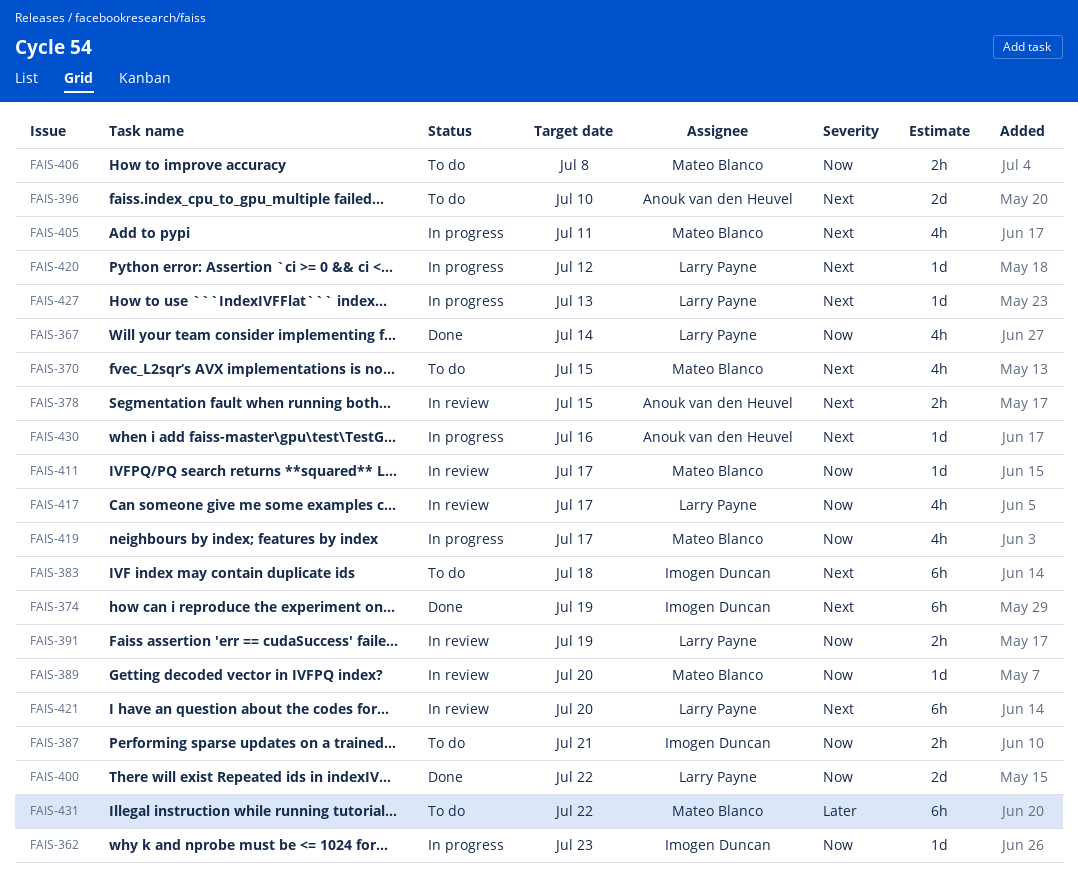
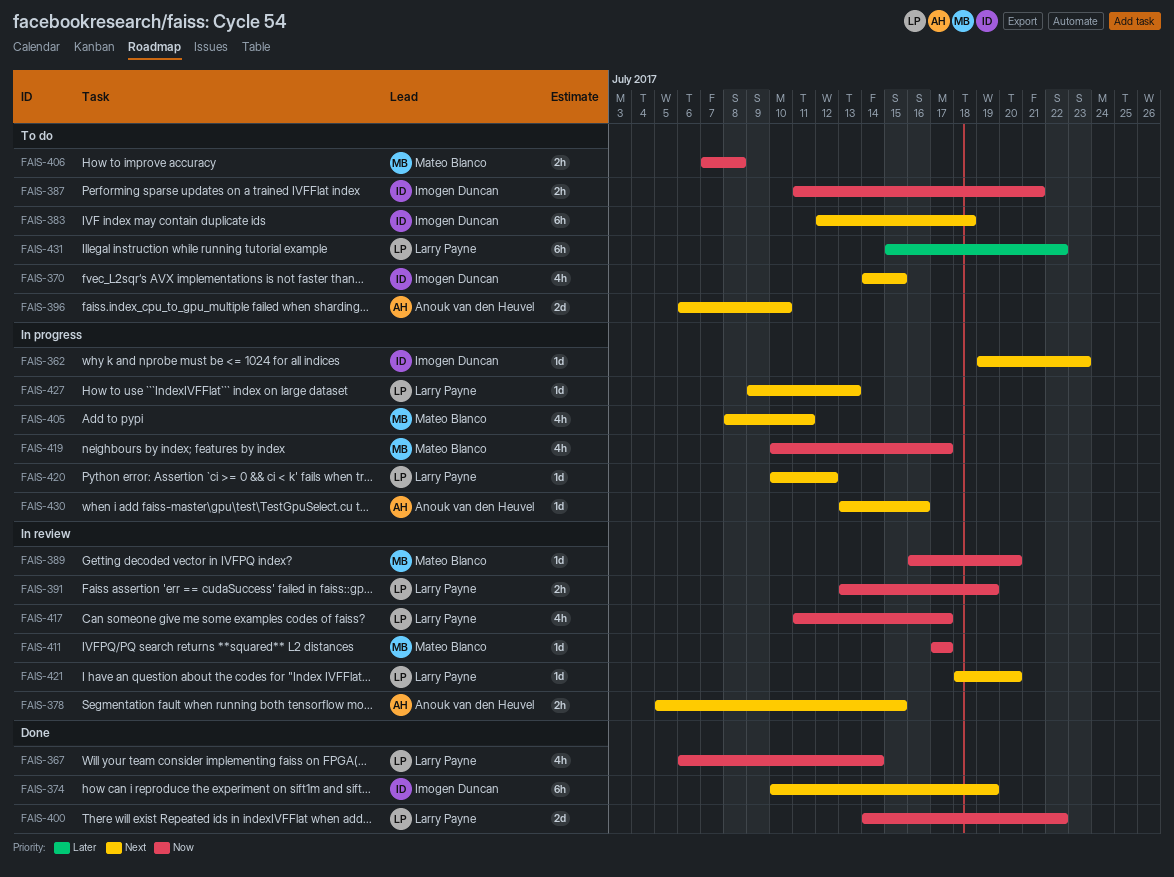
FAIS-362, priority: Now -> Next
FAIS-370, owner: Mateo Blanco -> Imogen Duncan
FAIS-421, estimate: 6h -> 1d
FAIS-431, owner: Mateo Blanco -> Larry Payne

